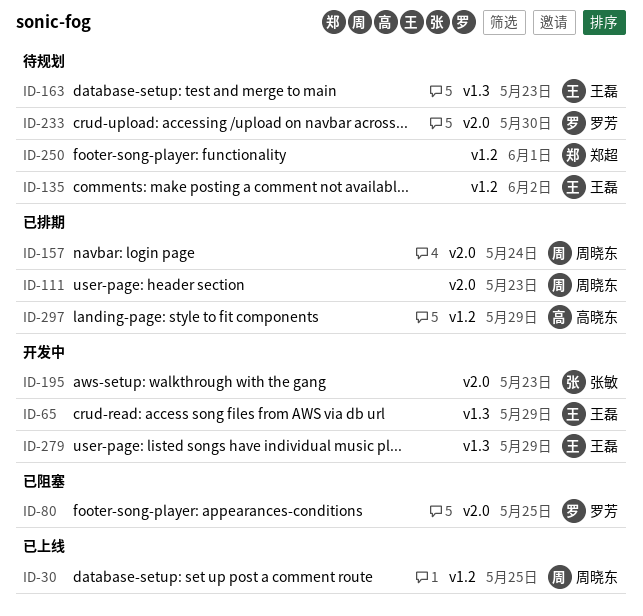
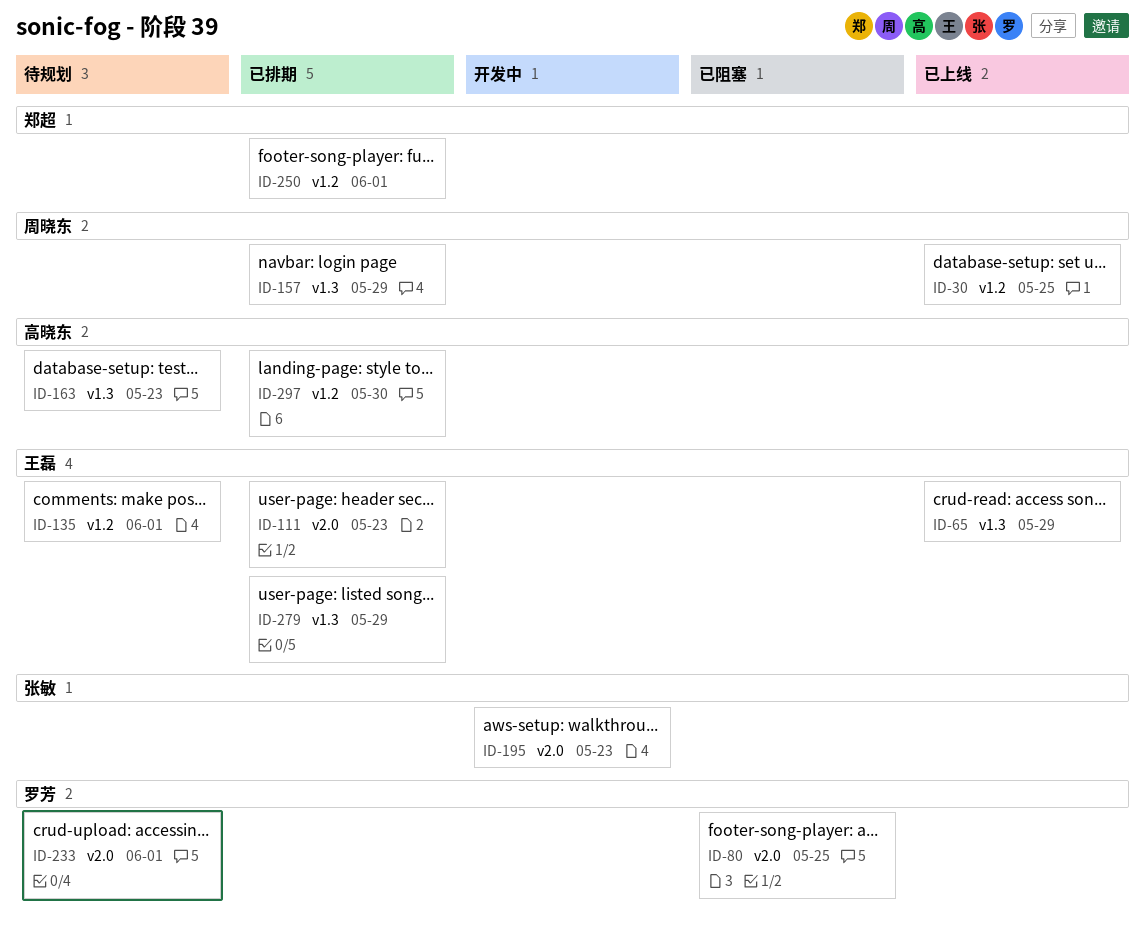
ID-65, status: 开发中 -> 已上线
ID-111, owner: 周晓东 -> 王磊
ID-135, due: Jun 2 -> Jun 1
ID-157, label: v2.0 -> v1.3
ID-157, due: May 24 -> May 29
ID-163, owner: 王磊 -> 高晓东
ID-233, due: May 30 -> Jun 1
ID-250, status: 待规划 -> 已排期
ID-279, status: 开发中 -> 已排期
ID-297, due: May 29 -> May 30

